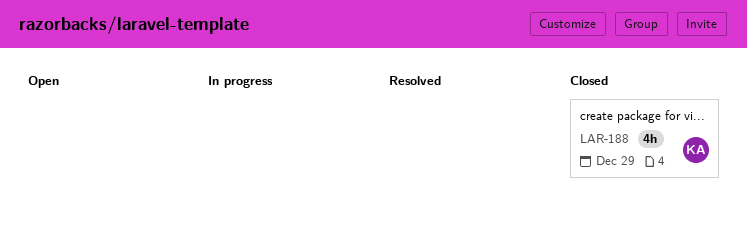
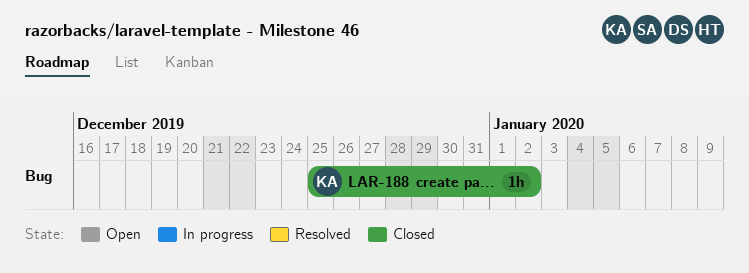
LAR-188, estimate: 4h -> 1h
LAR-188, due: Dec 29 -> Jan 2

